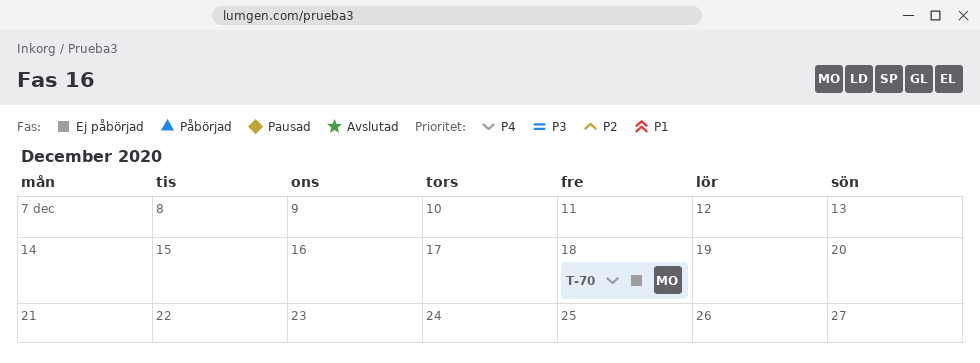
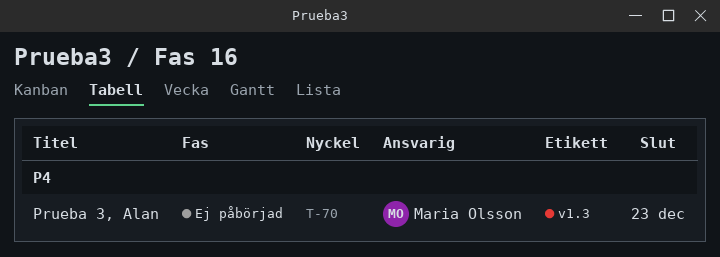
T-70, due: Dec 18 -> Dec 23

